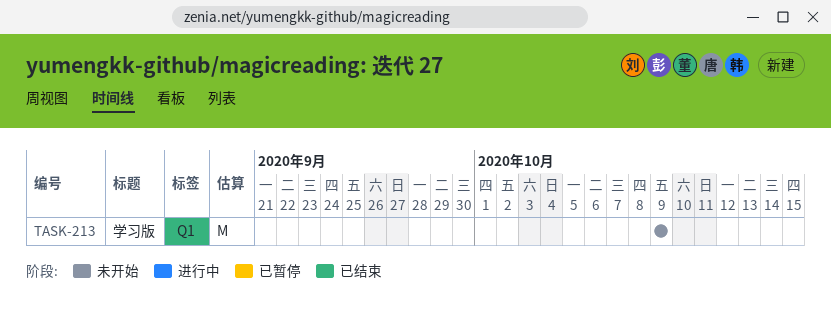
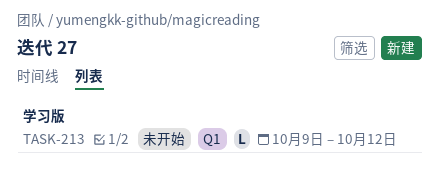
TASK-213, estimate: M -> L
TASK-213, due: Oct 9 -> Oct 12

